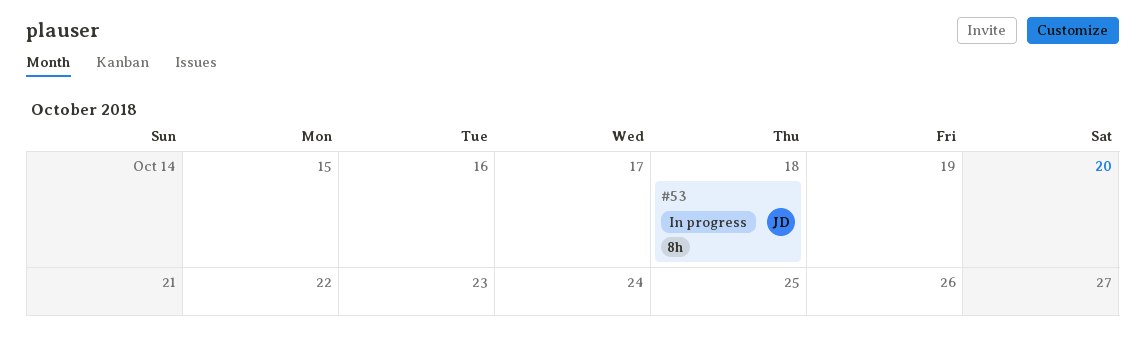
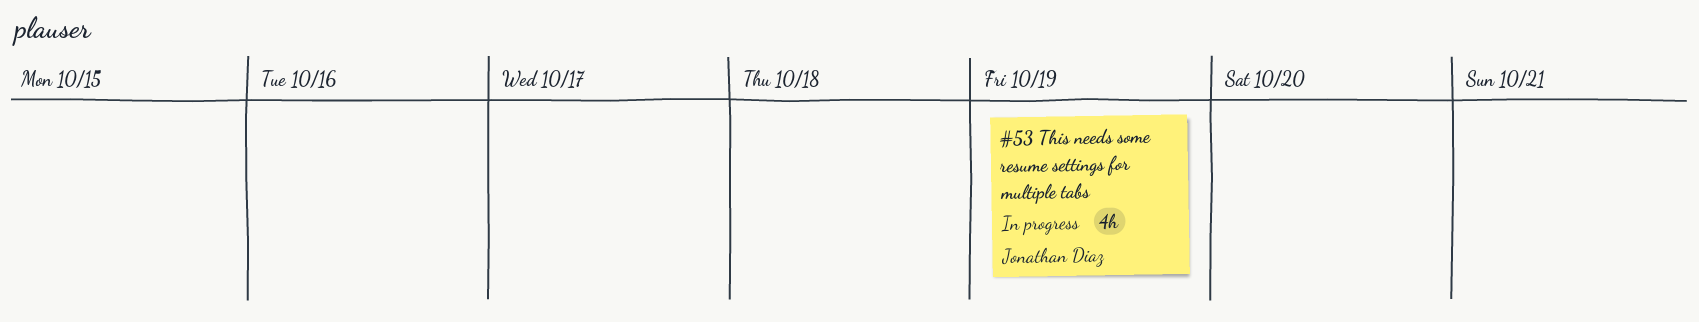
#53, estimate: 8h -> 4h
#53, due: Oct 18 -> Oct 19

